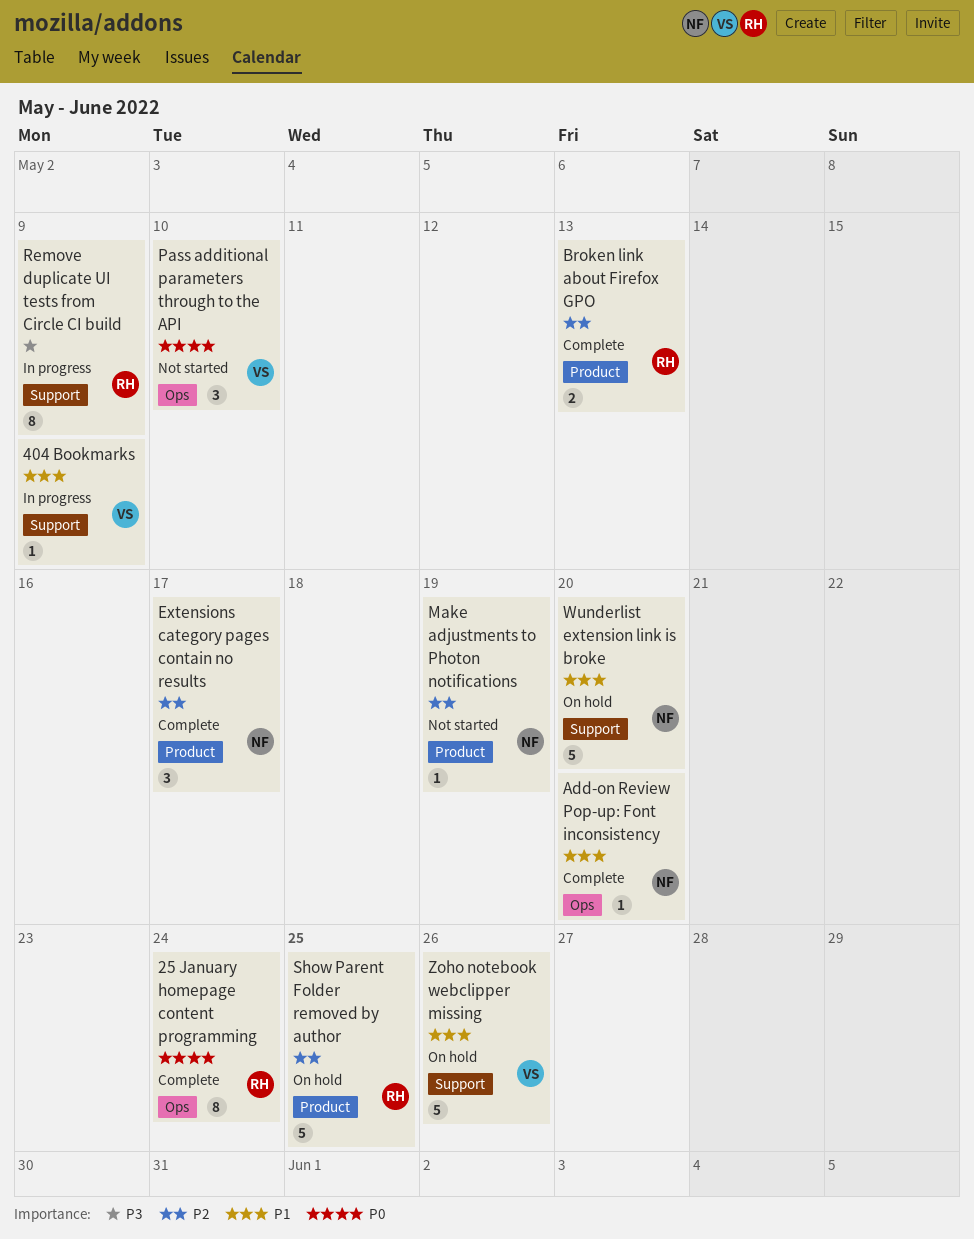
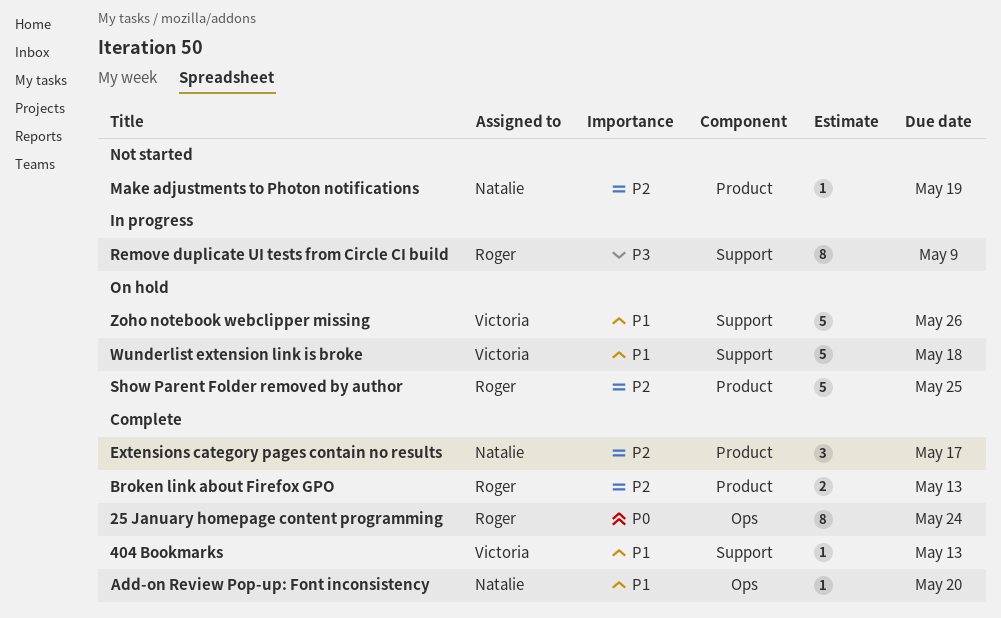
404 Bookmarks, status: In progress -> Complete
404 Bookmarks, due: May 9 -> May 13
Pass additional parameters through to the API: present -> none
Wunderlist extension link is broke, owner: Natalie -> Victoria
Wunderlist extension link is broke, due: May 20 -> May 18

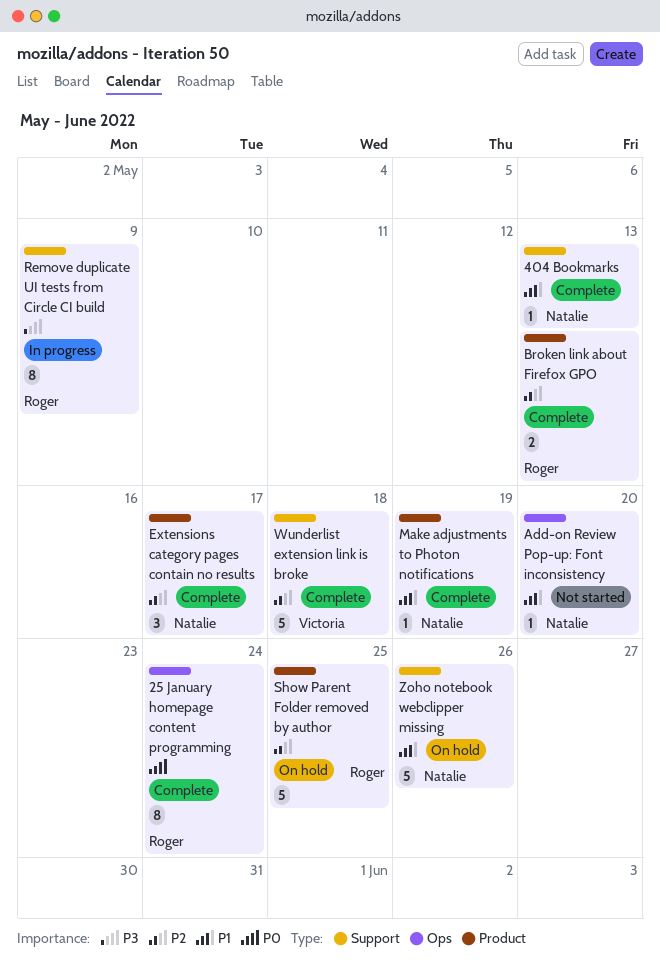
404 Bookmarks, owner: Victoria -> Natalie
Add-on Review Pop-up: Font inconsistency, status: Complete -> Not started
Make adjustments to Photon notifications, status: Not started -> Complete
Make adjustments to Photon notifications, priority: P2 -> P1
Wunderlist extension link is broke, status: On hold -> Complete
Wunderlist extension link is broke, priority: P1 -> P2
Zoho notebook webclipper missing, owner: Victoria -> Natalie

